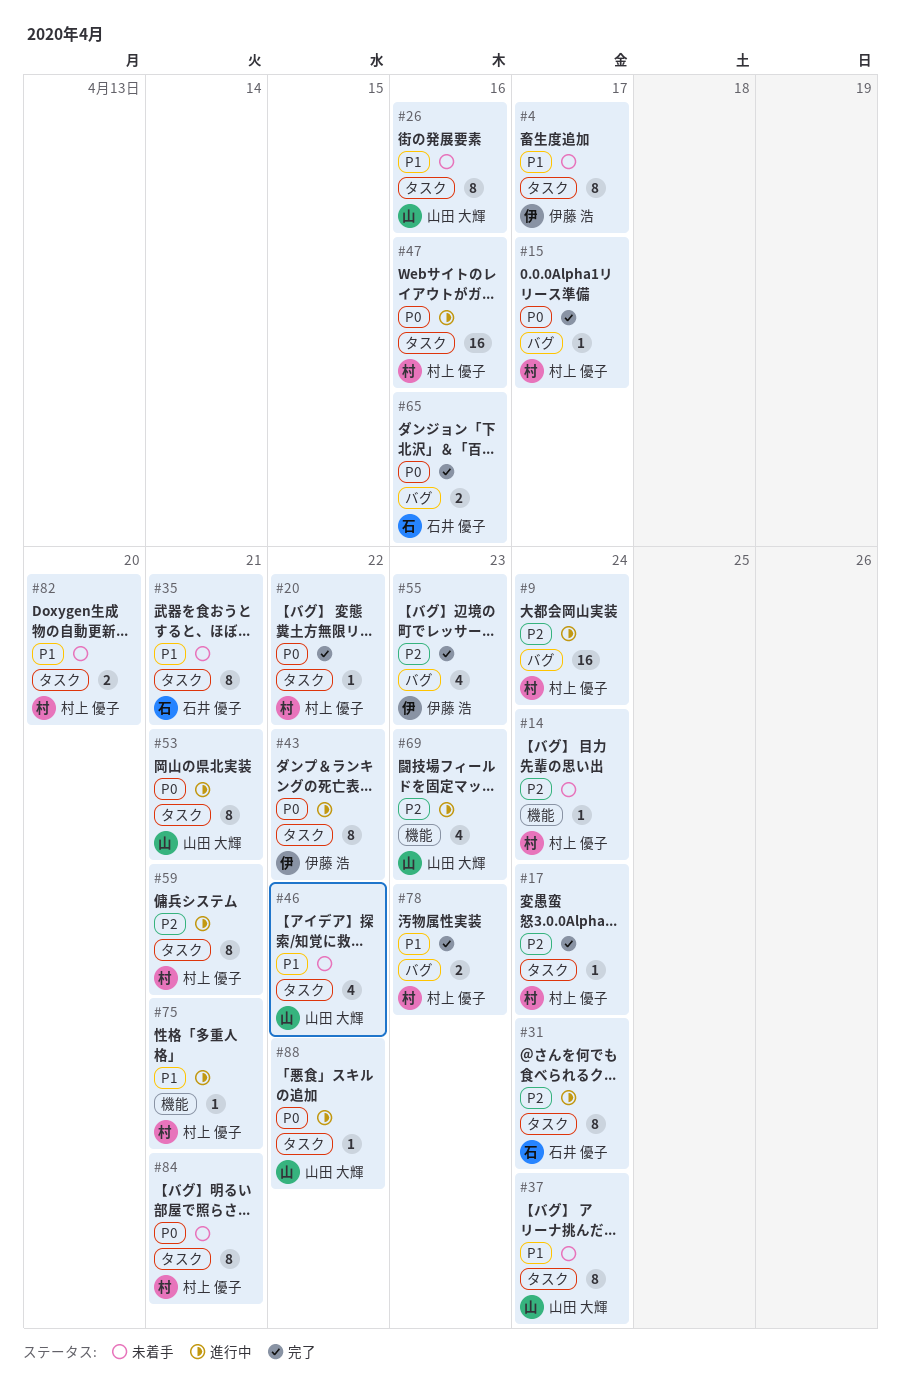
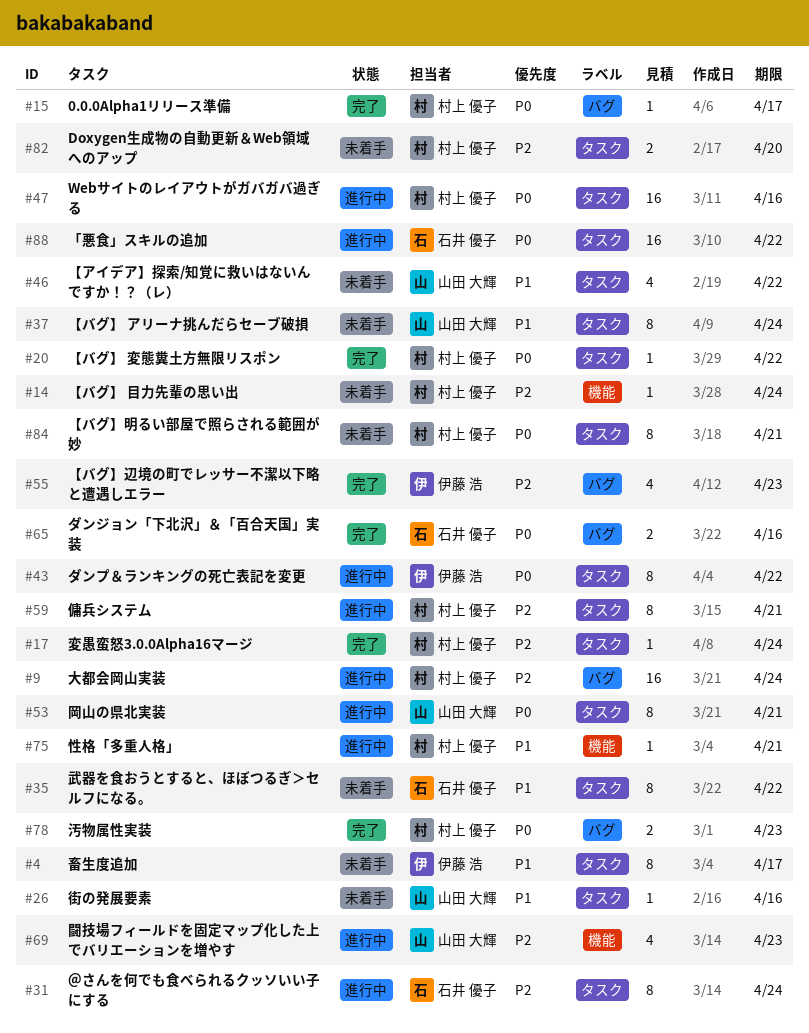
#26, estimate: 8 -> 1
#35, due: Apr 21 -> Apr 22
#78, priority: P1 -> P0
#82, priority: P1 -> P2
#88, owner: 山田 大輝 -> 石井 優子
#88, estimate: 1 -> 16

